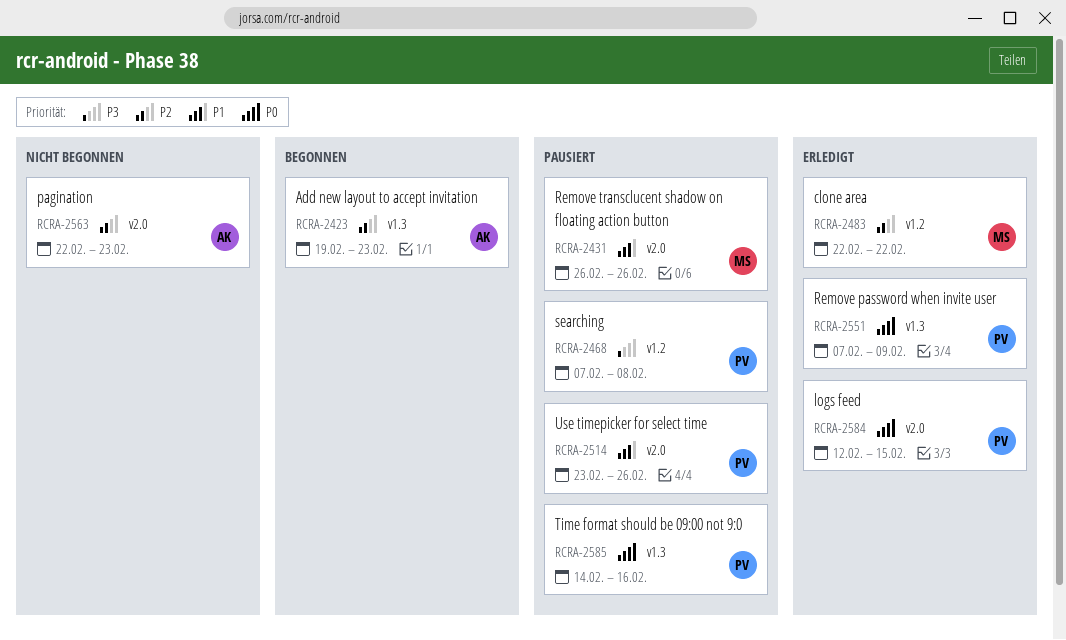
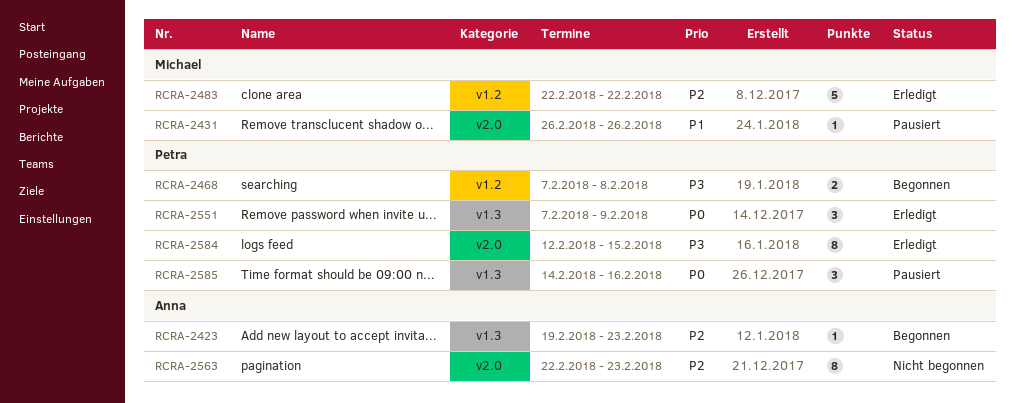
RCRA-2468, status: Pausiert -> Begonnen
RCRA-2514: present -> none
RCRA-2584, priority: P0 -> P3

